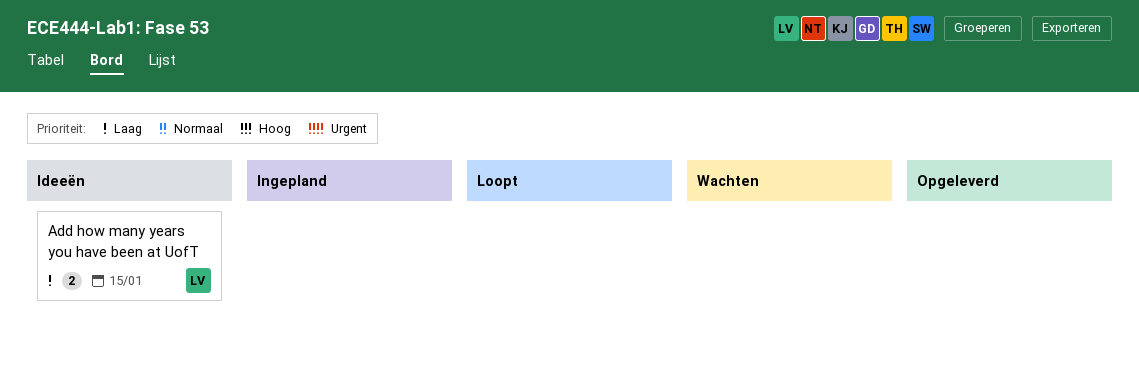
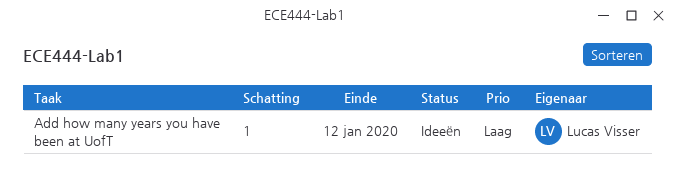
Add how many years you have been at UofT, estimate: 2 -> 1
Add how many years you have been at UofT, due: Jan 15 -> Jan 12

